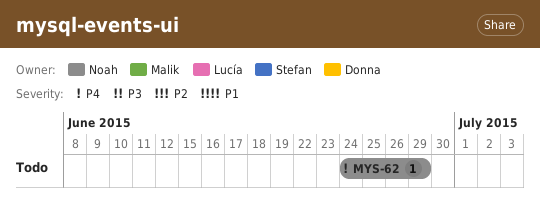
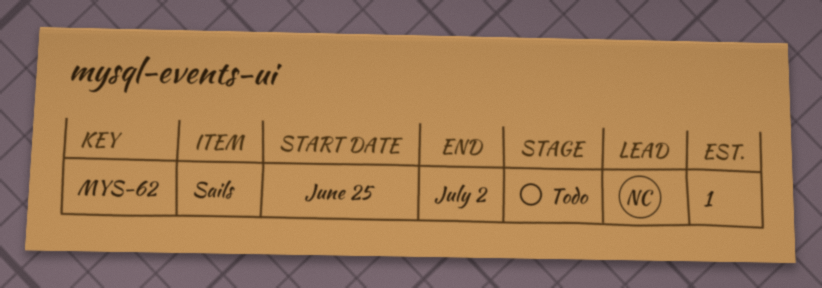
MYS-62, start: Jun 24 -> Jun 25
MYS-62, due: Jun 29 -> Jul 2

